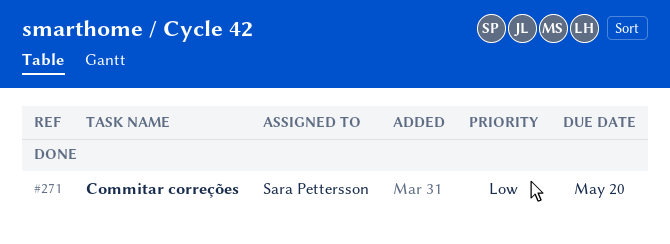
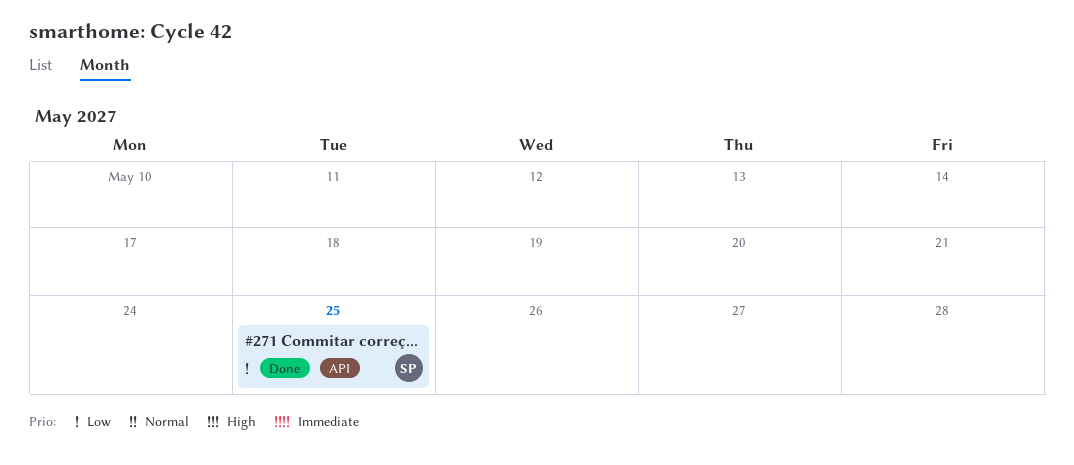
#271, due: May 20 -> May 25

